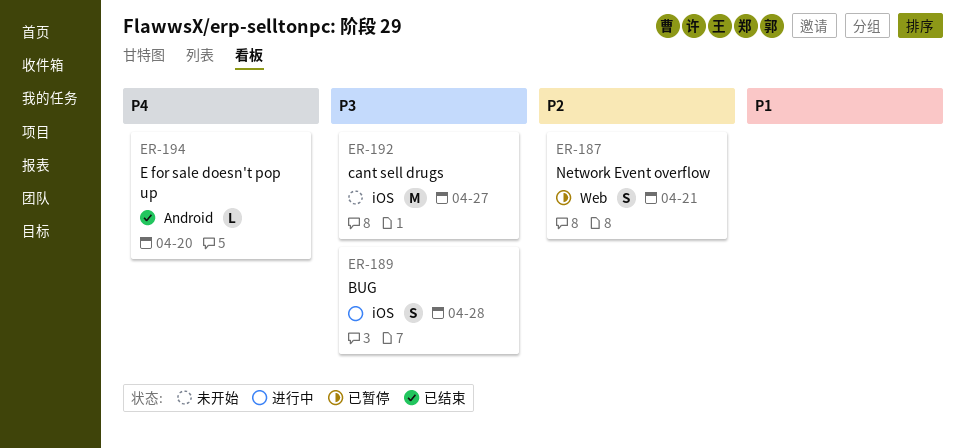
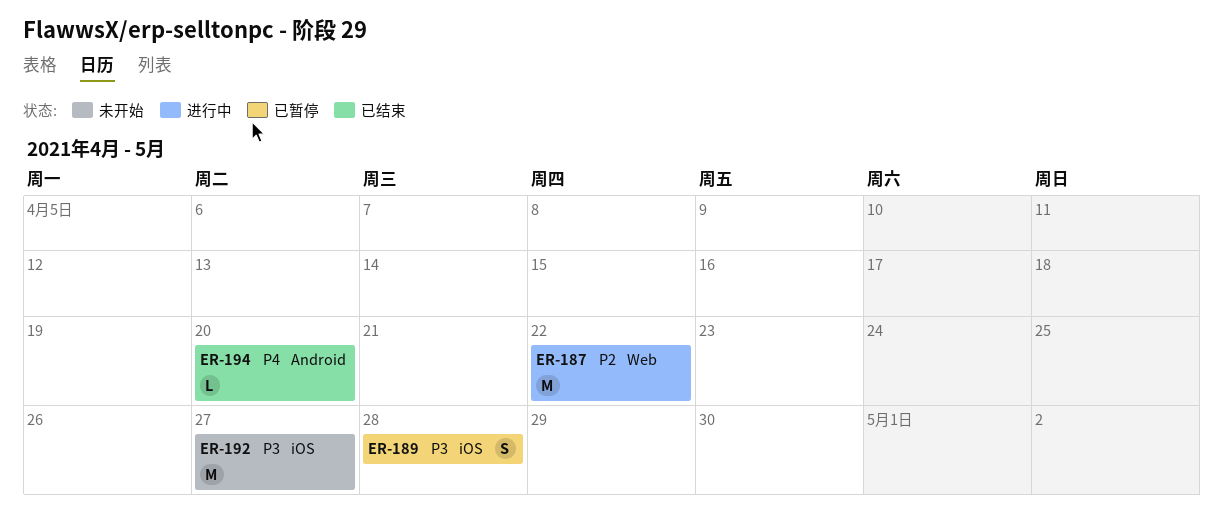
ER-187, status: 已暂停 -> 进行中
ER-187, estimate: S -> M
ER-187, due: Apr 21 -> Apr 22
ER-189, status: 进行中 -> 已暂停

